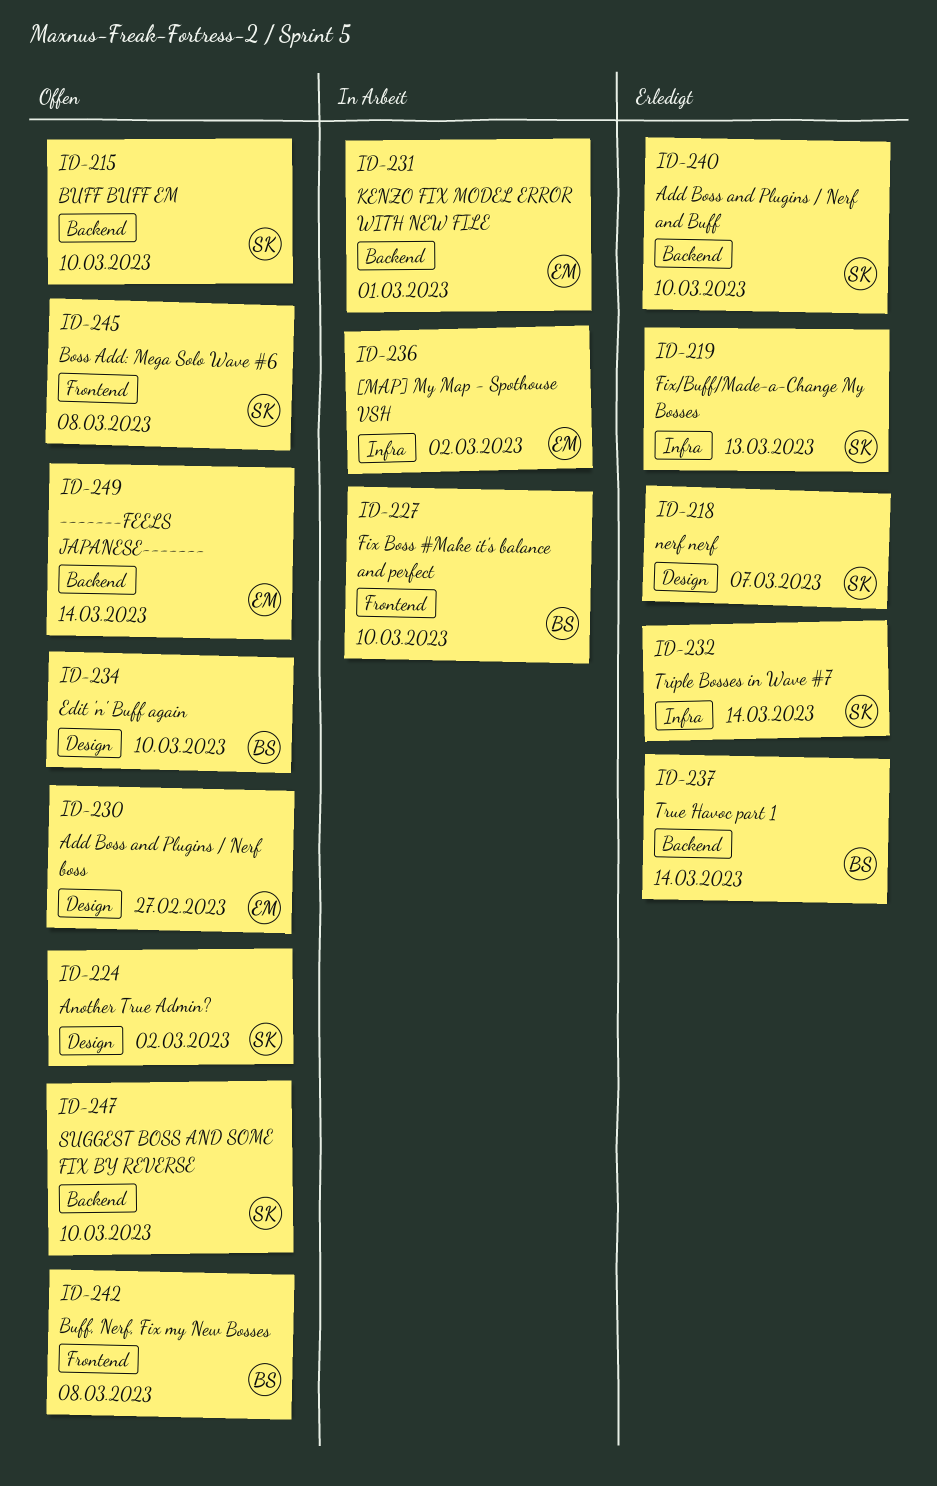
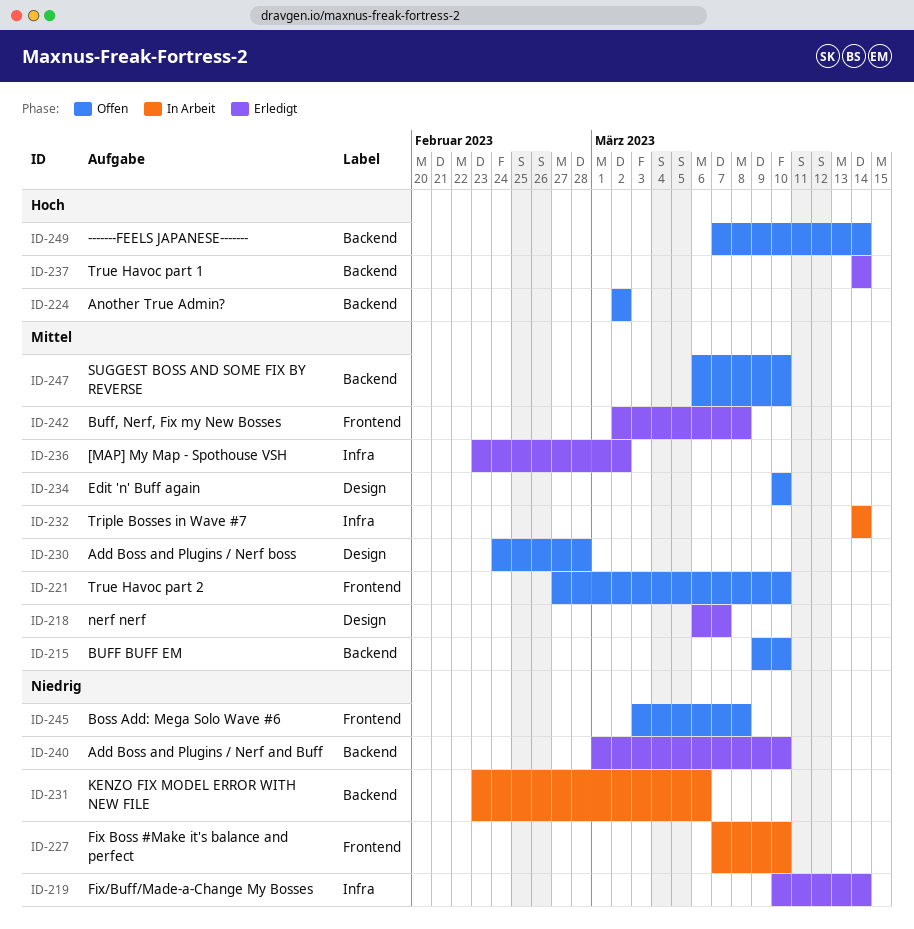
ID-219, due: Mar 13 -> Mar 14
ID-221: none -> present
ID-224, label: Design -> Backend
ID-230, due: Feb 27 -> Feb 28
ID-231, due: Mar 1 -> Mar 6
ID-232, status: Erledigt -> In Arbeit
ID-236, status: In Arbeit -> Erledigt
ID-242, status: Offen -> Erledigt

